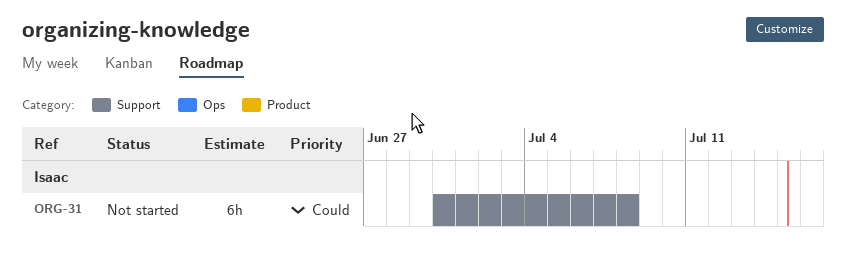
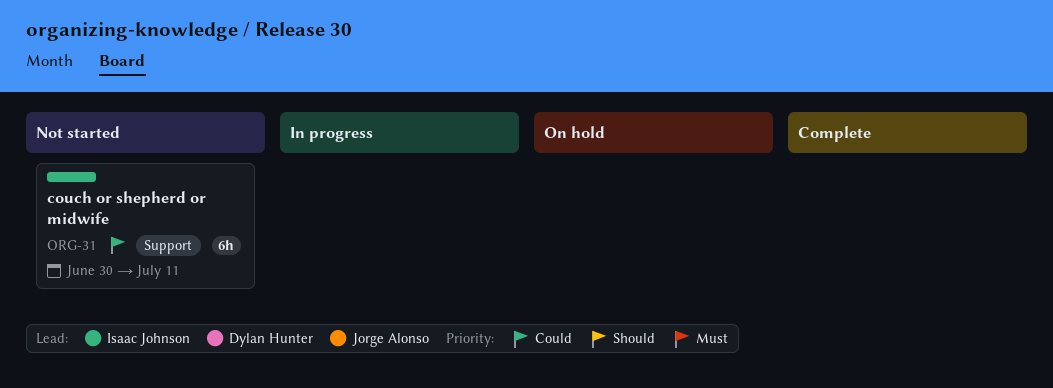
ORG-31, due: Jul 8 -> Jul 11

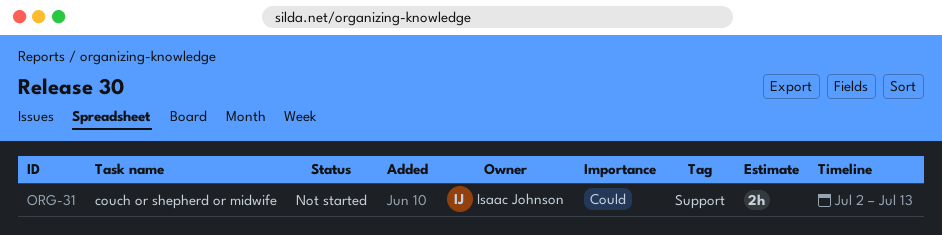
ORG-31, estimate: 6h -> 2h
ORG-31, start: Jun 30 -> Jul 2
ORG-31, due: Jul 11 -> Jul 13

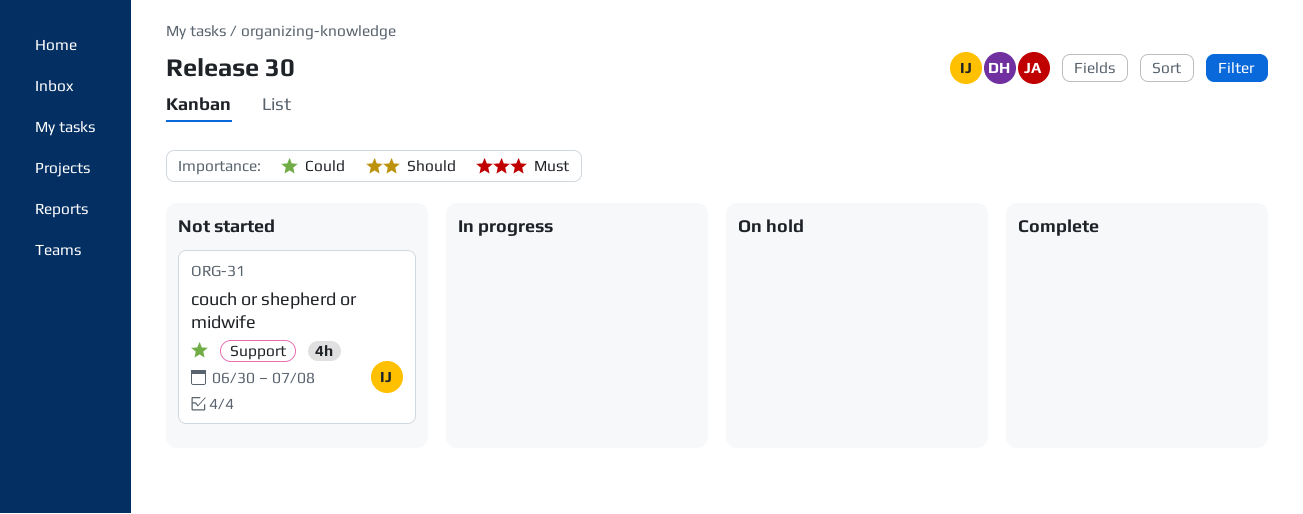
ORG-31, estimate: 2h -> 4h
ORG-31, start: Jul 2 -> Jun 30
ORG-31, due: Jul 13 -> Jul 8

